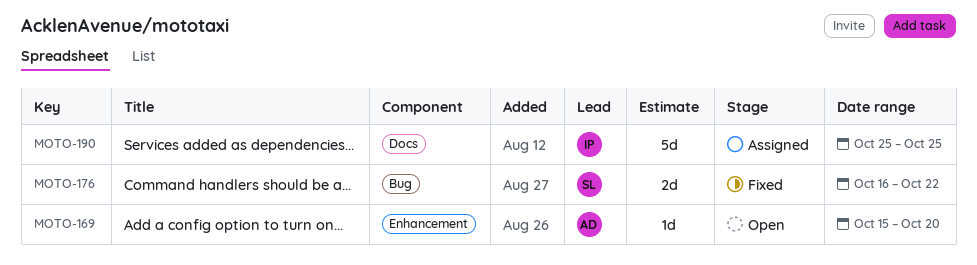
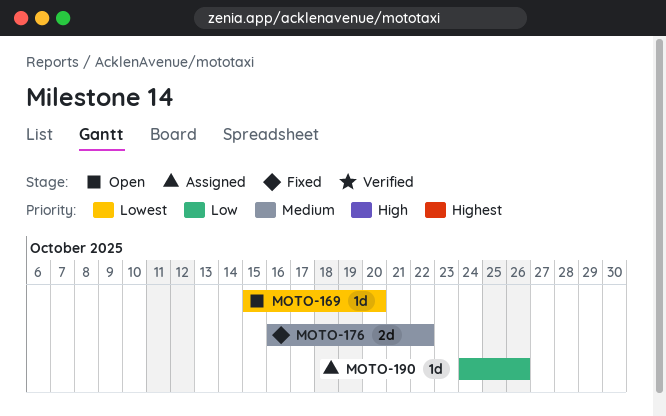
MOTO-190, estimate: 5d -> 1d
MOTO-190, start: Oct 25 -> Oct 24
MOTO-190, due: Oct 25 -> Oct 26

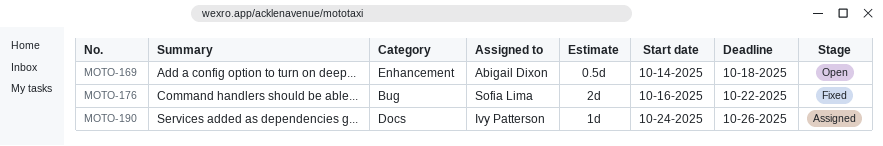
MOTO-169, estimate: 1d -> 0.5d
MOTO-169, start: Oct 15 -> Oct 14
MOTO-169, due: Oct 20 -> Oct 18

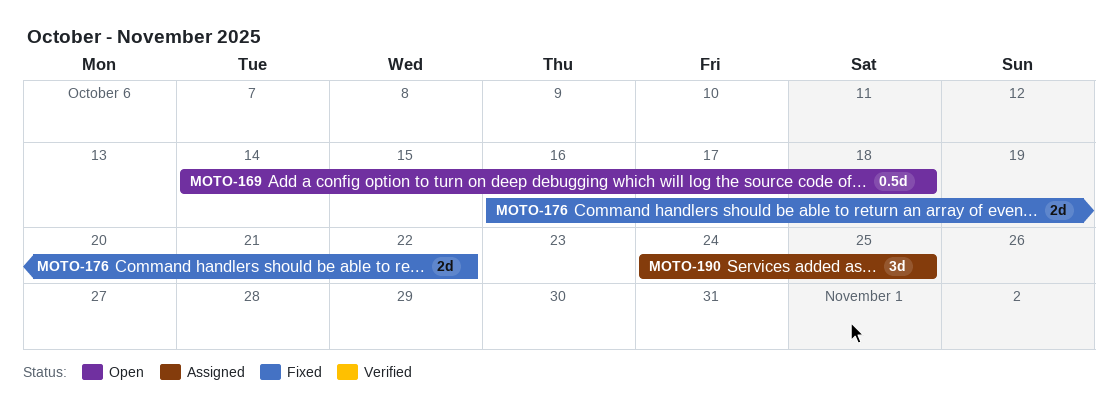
MOTO-190, estimate: 1d -> 3d
MOTO-190, due: Oct 26 -> Oct 25

